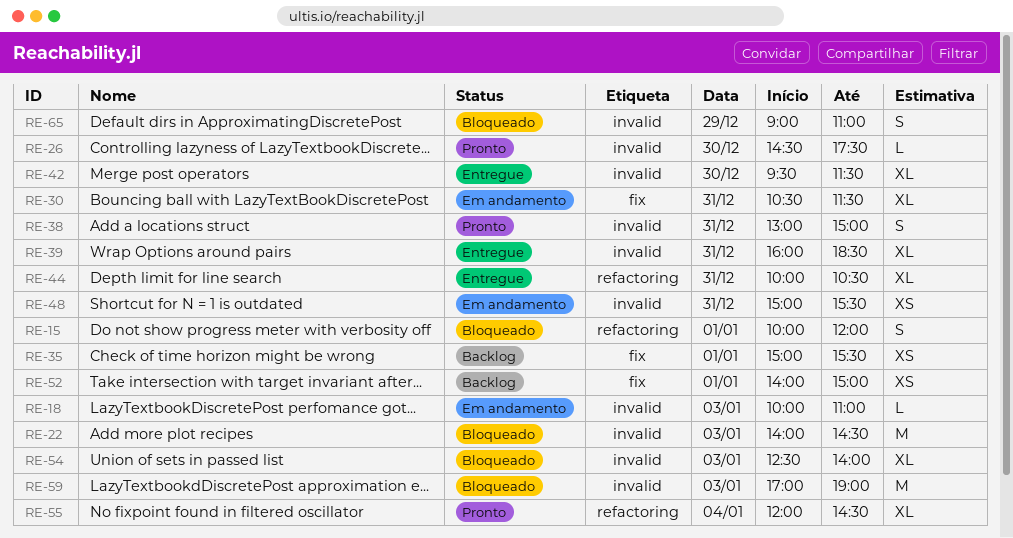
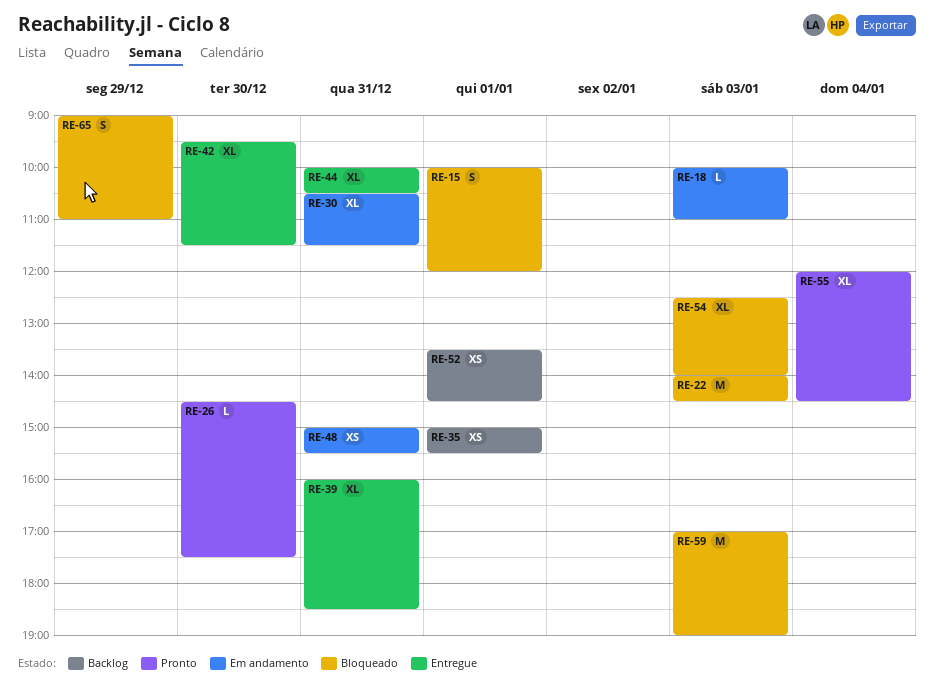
RE-38: present -> none
RE-52, begins: 14:00 -> 13:30
RE-52, ends: 15:00 -> 14:30

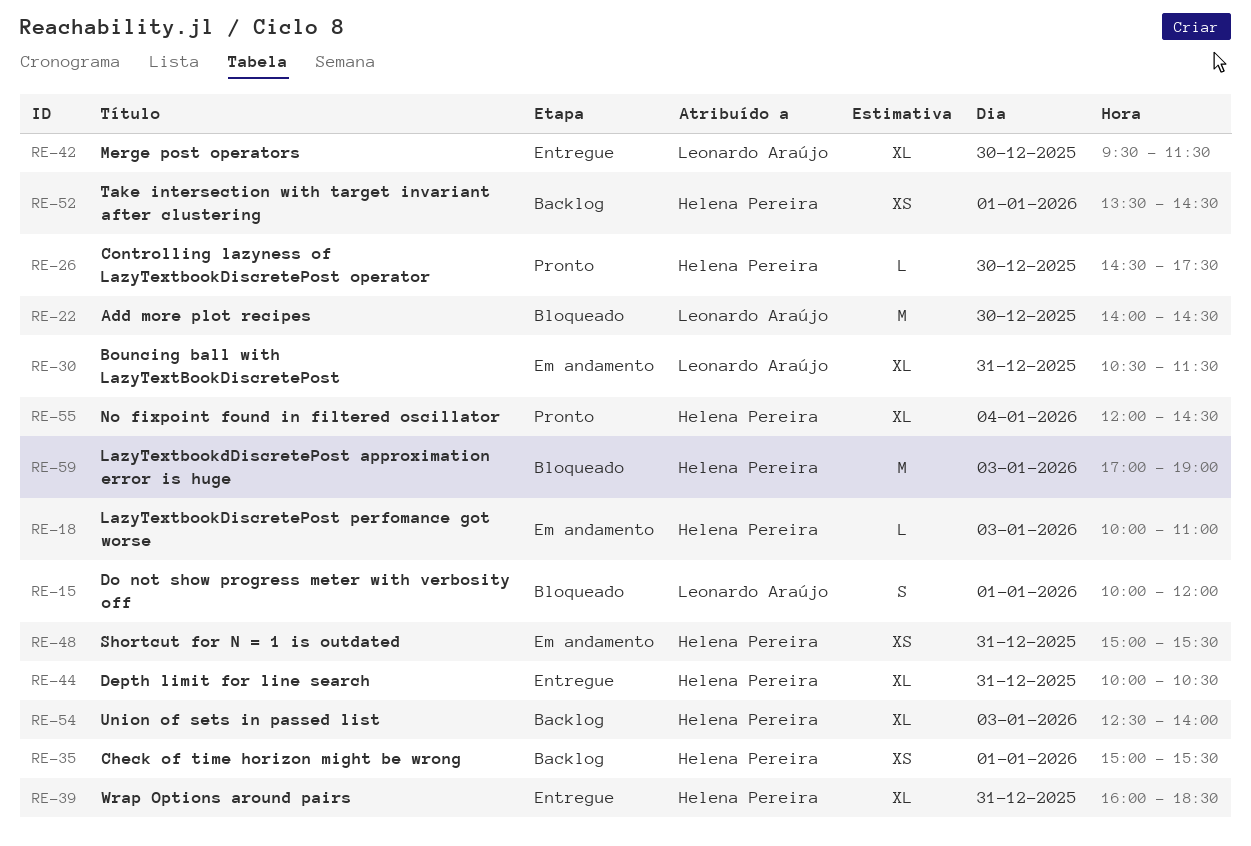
RE-22, day: Jan 3 -> Dec 30
RE-54, status: Bloqueado -> Backlog
RE-65: present -> none

